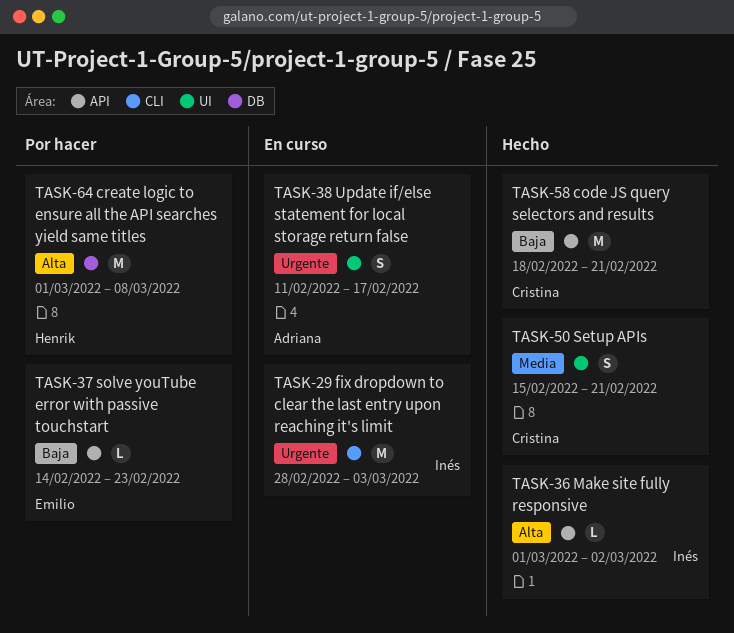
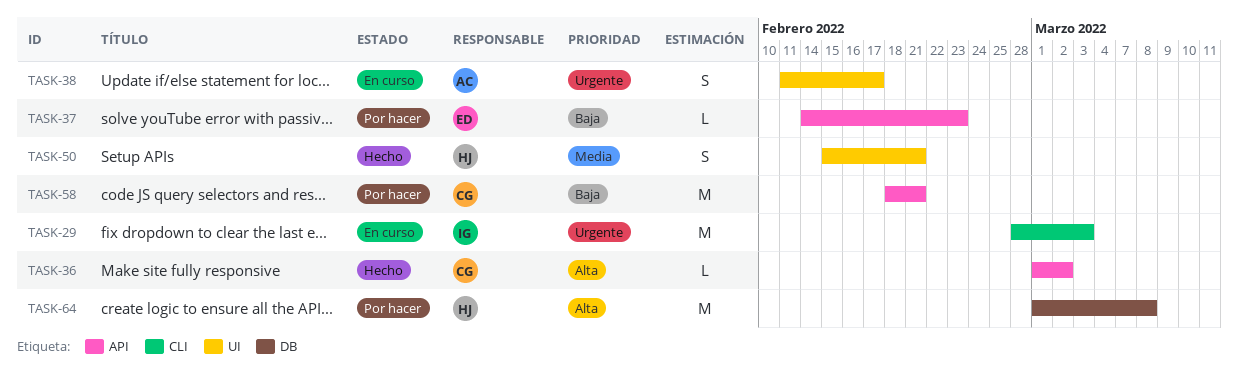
TASK-36, owner: Inés -> Cristina
TASK-50, owner: Cristina -> Henrik
TASK-58, status: Hecho -> Por hacer

